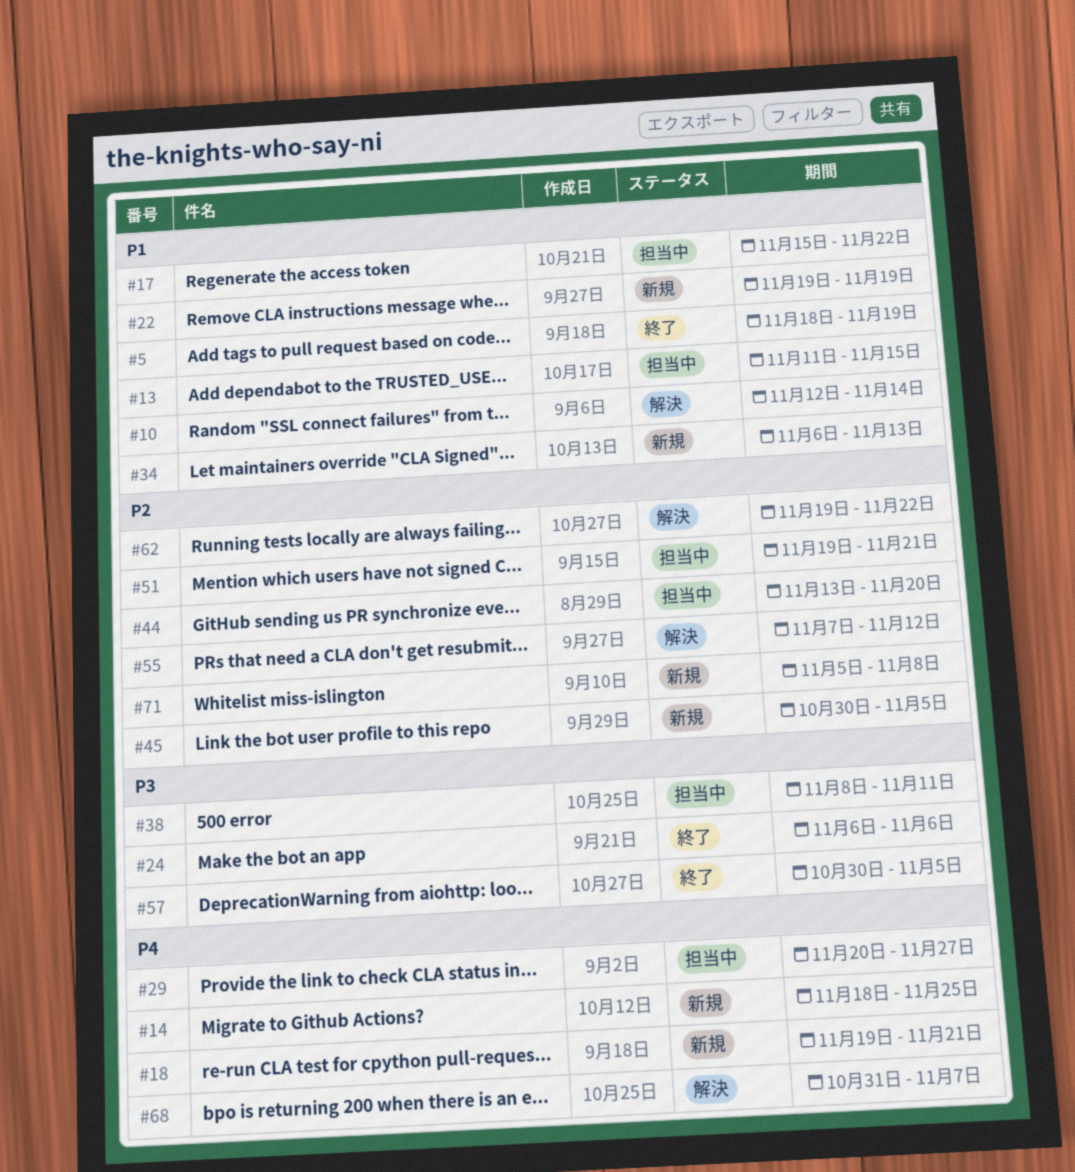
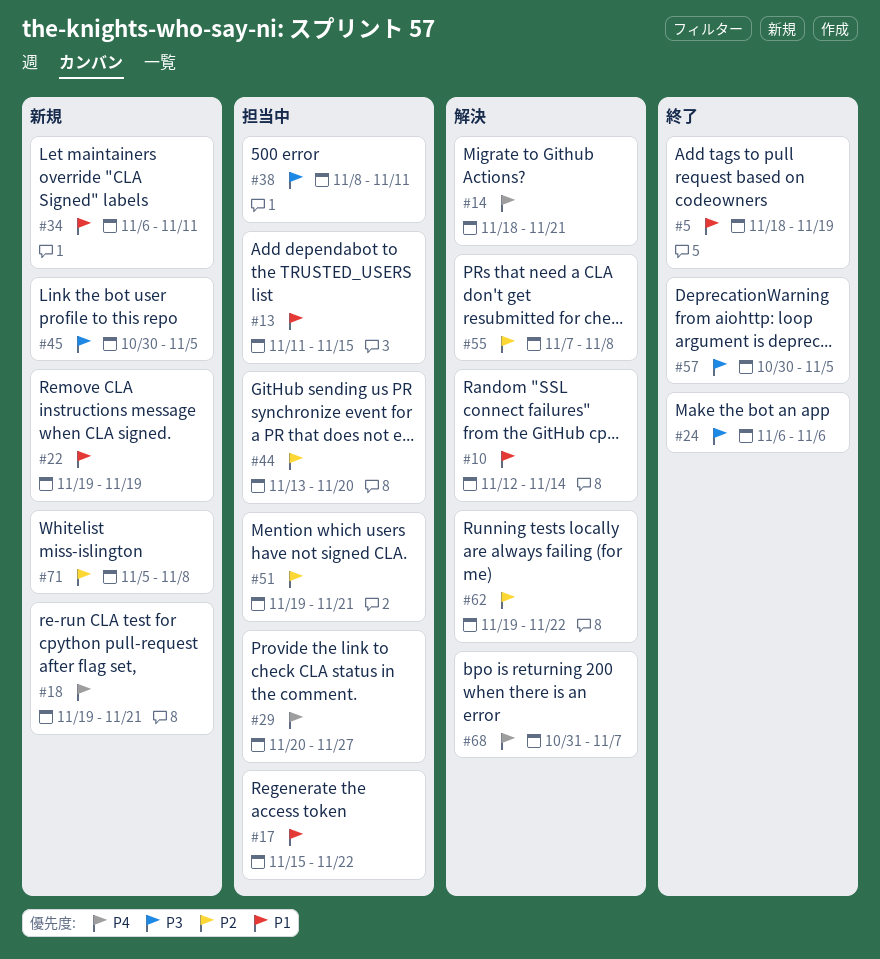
#14, status: 新規 -> 解決
#14, due: Nov 25 -> Nov 21
#34, due: Nov 13 -> Nov 11
#45, priority: P2 -> P3
#55, due: Nov 12 -> Nov 8

